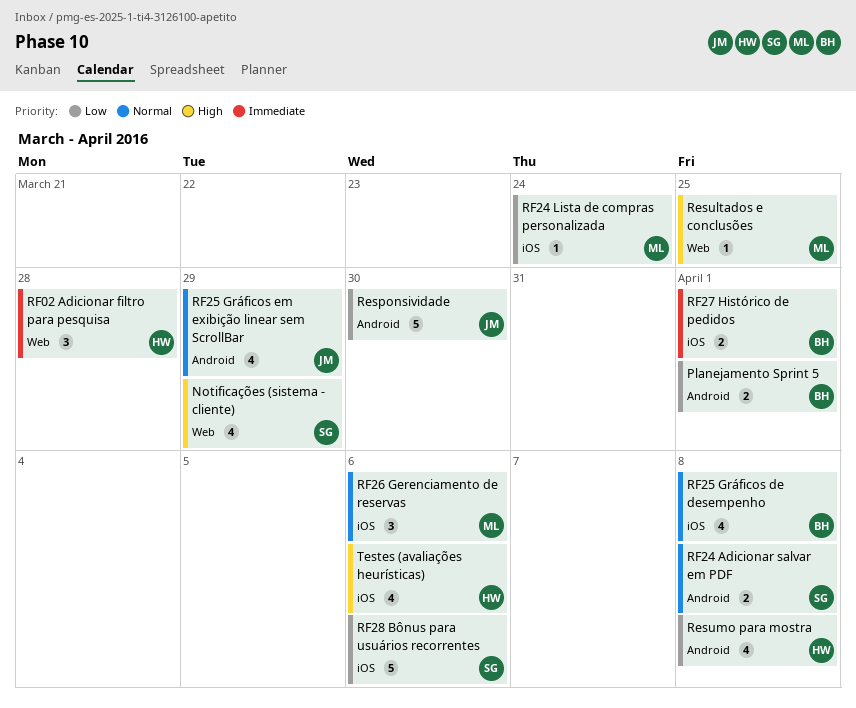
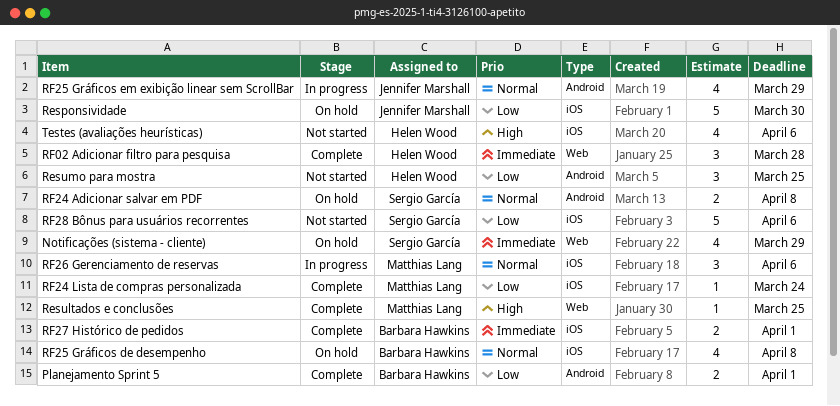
Notificações (sistema - cliente), priority: High -> Immediate
Responsividade, label: Android -> iOS
Resumo para mostra, estimate: 4 -> 3
Resumo para mostra, due: Apr 8 -> Mar 25

